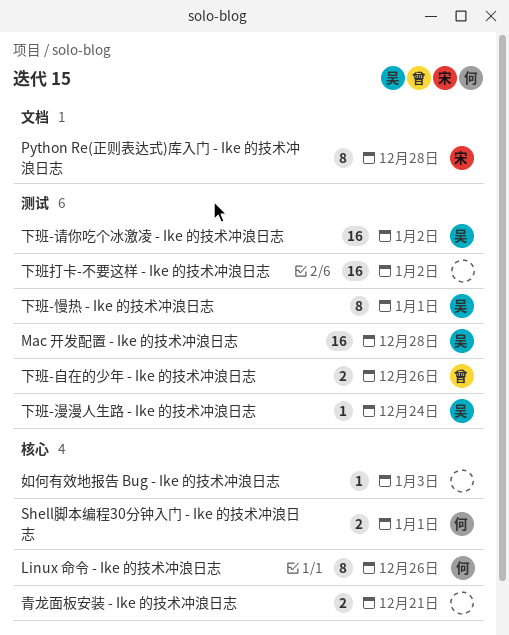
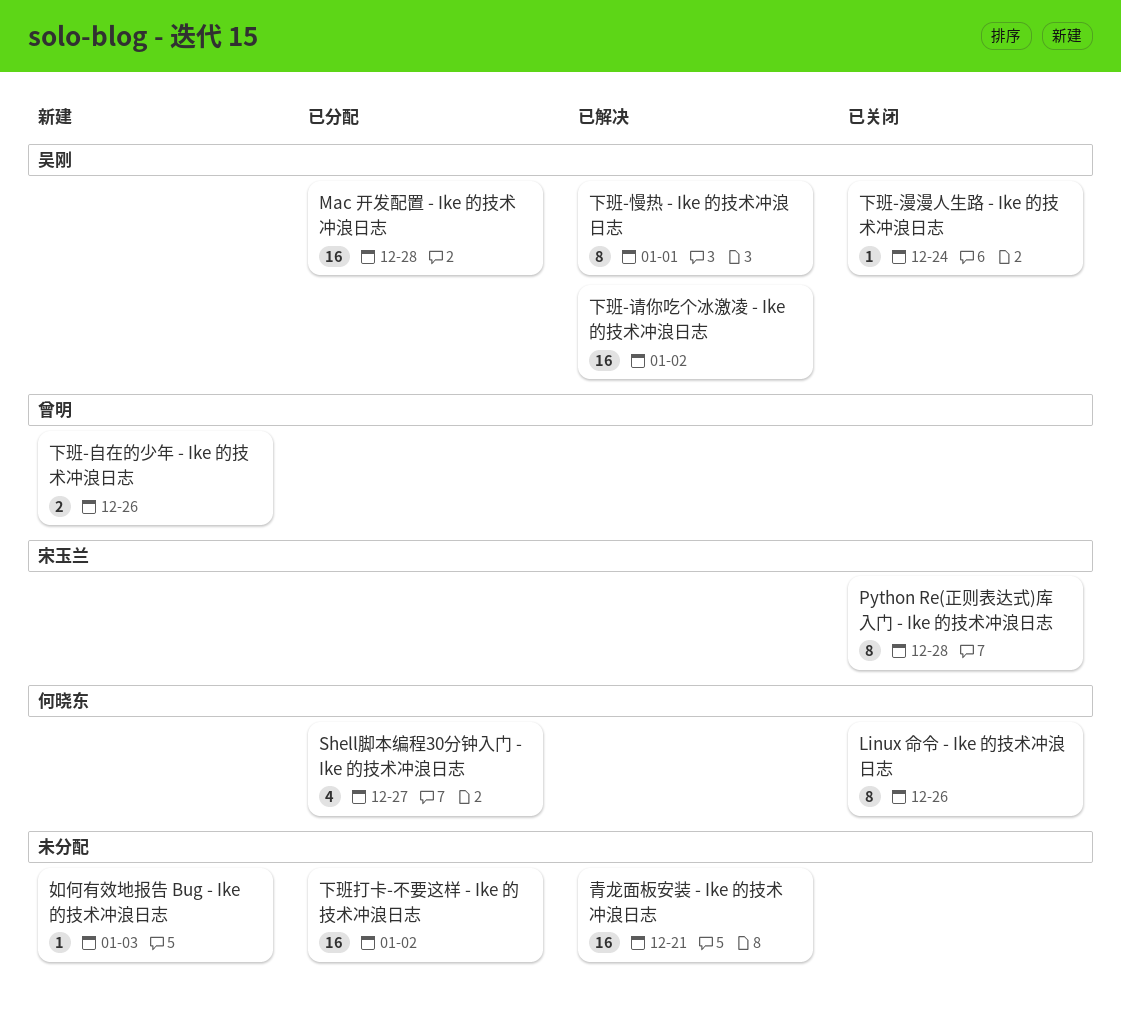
Shell脚本编程30分钟入门 - Ike 的技术冲浪日志, estimate: 2 -> 4
Shell脚本编程30分钟入门 - Ike 的技术冲浪日志, due: Jan 1 -> Dec 27
青龙面板安装 - Ike 的技术冲浪日志, estimate: 2 -> 16

